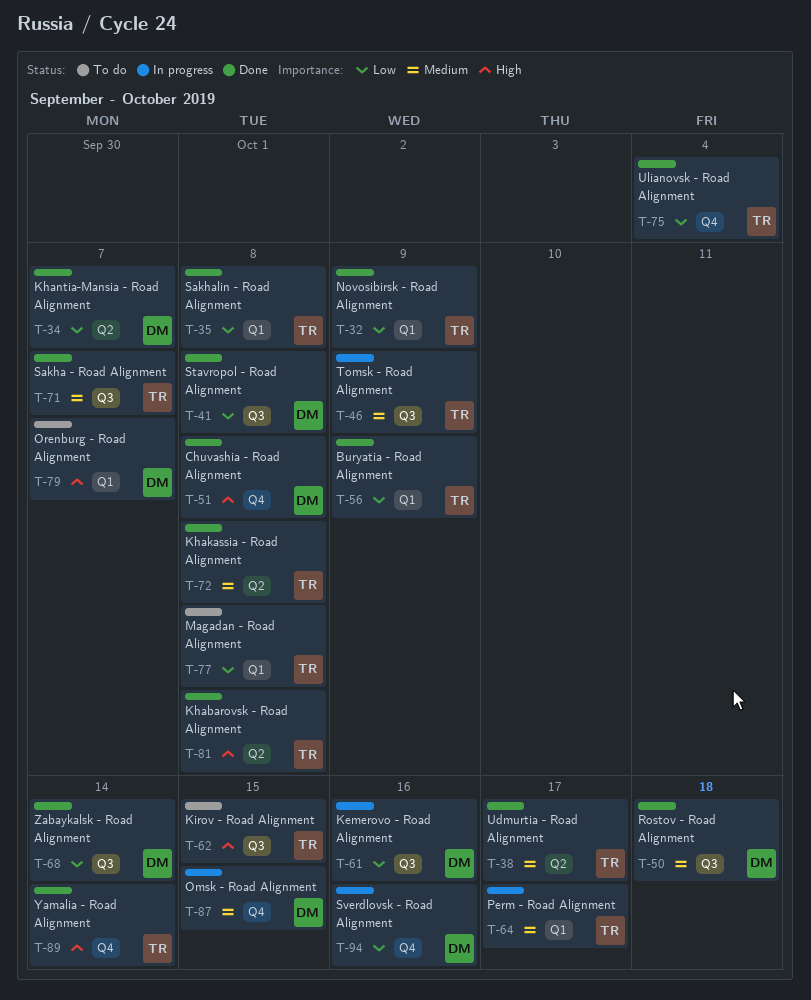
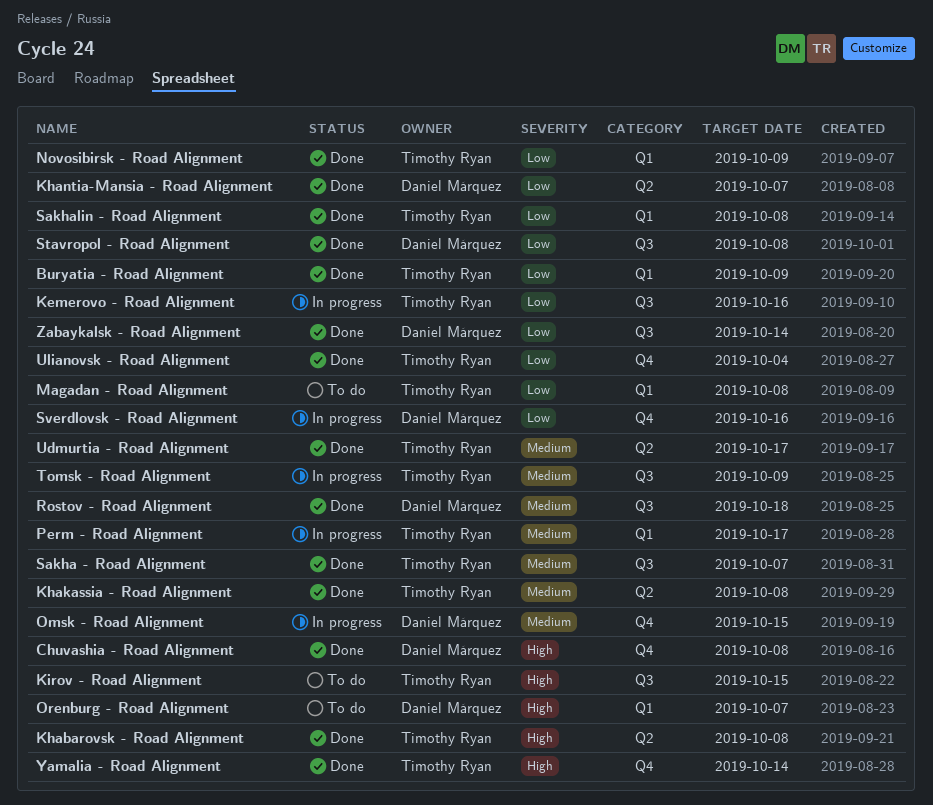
Kemerovo - Road Alignment, owner: Daniel Márquez -> Timothy Ryan

